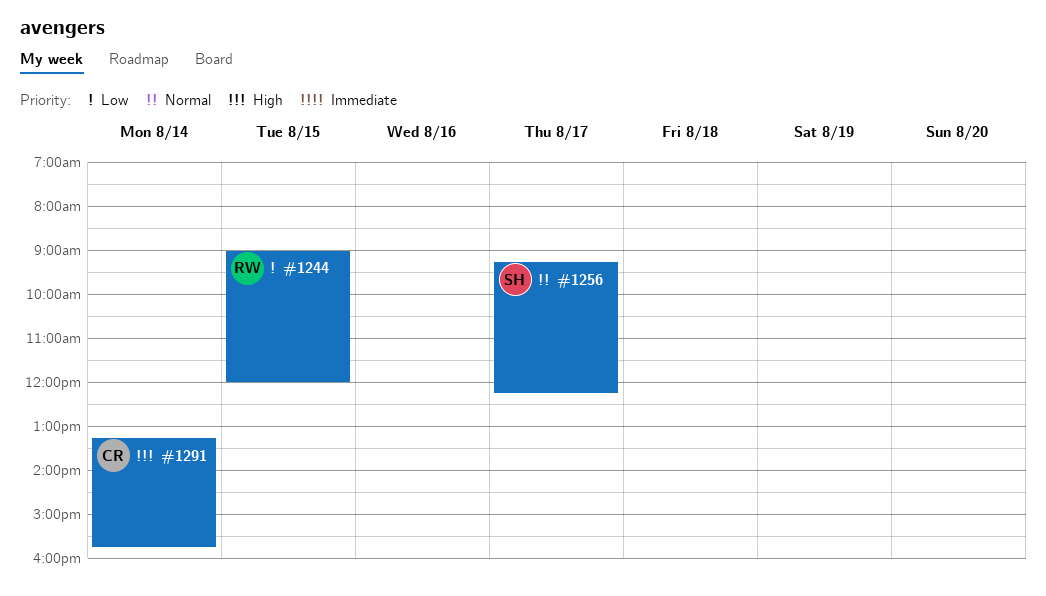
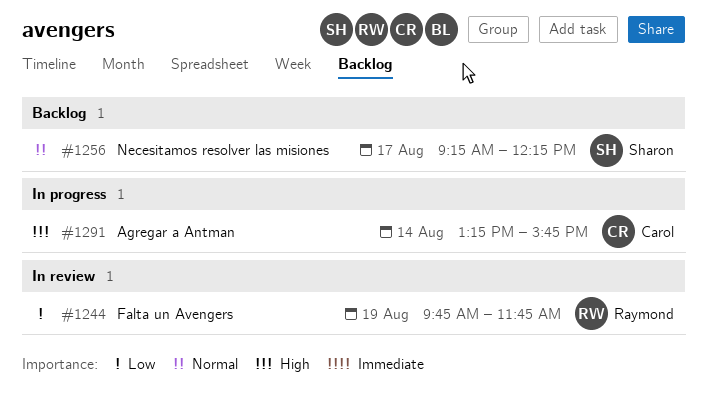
#1244, day: Aug 15 -> Aug 19
#1244, begins: 09:00 -> 09:45
#1244, ends: 12:00 -> 11:45

